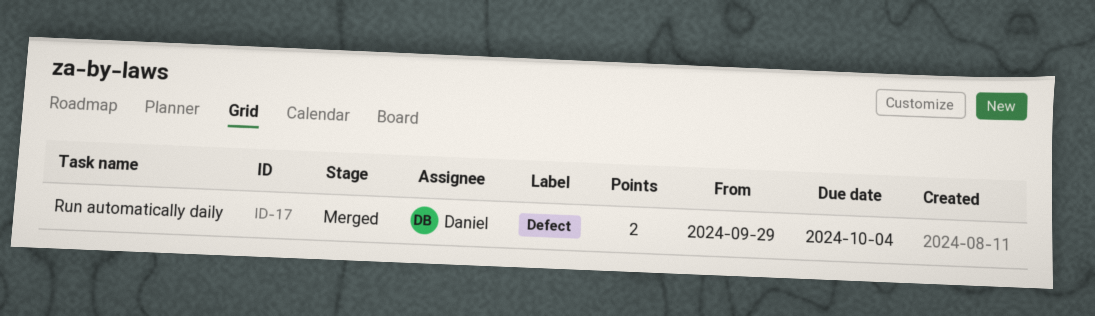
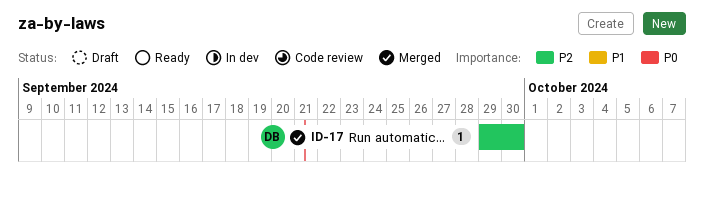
ID-17, estimate: 2 -> 1
ID-17, due: Oct 4 -> Sep 30

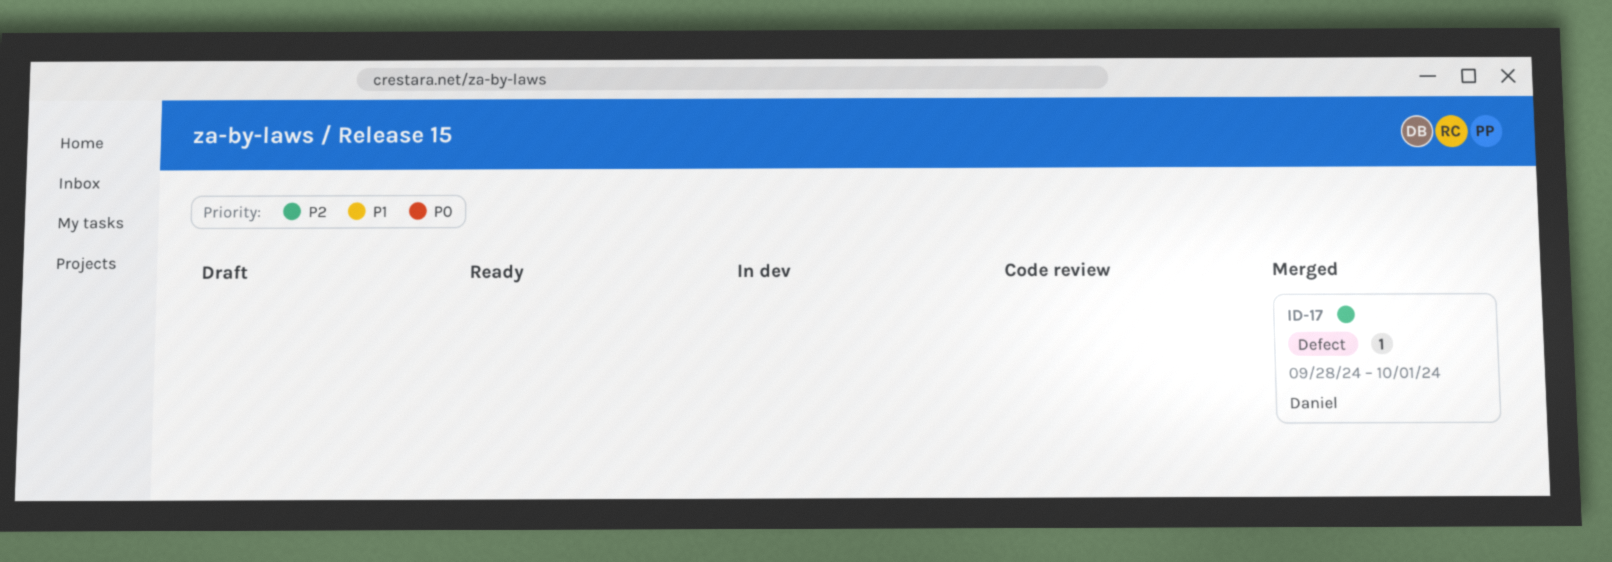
ID-17, start: Sep 29 -> Sep 28
ID-17, due: Sep 30 -> Oct 1

